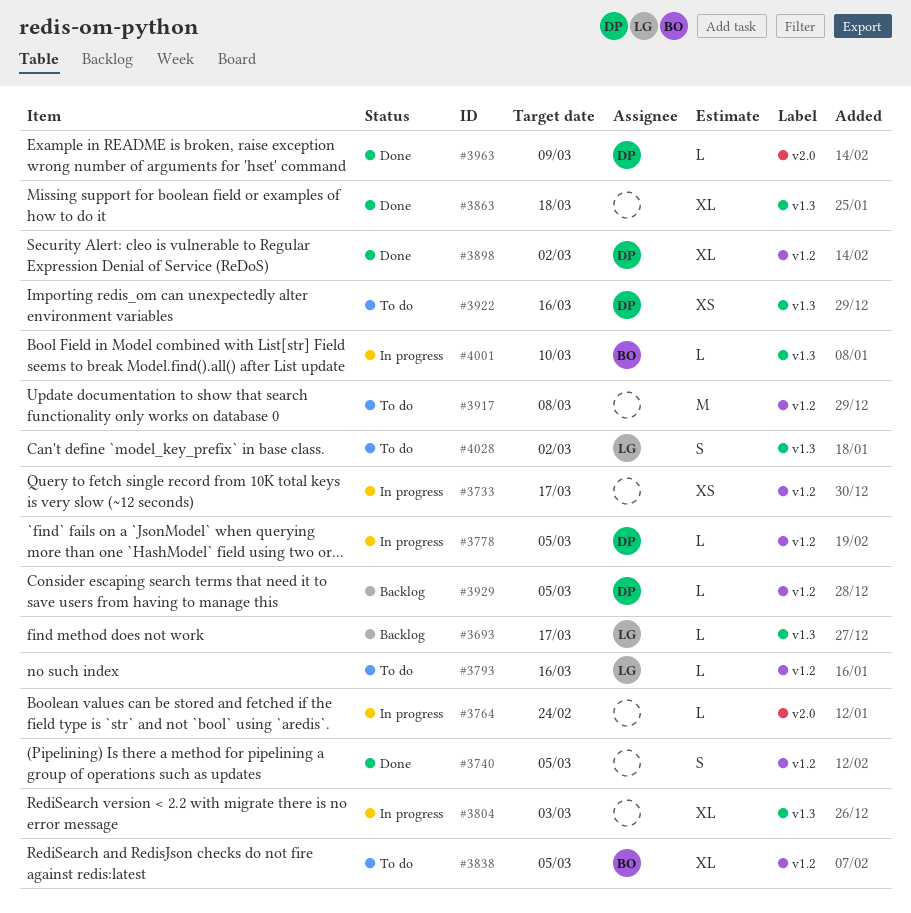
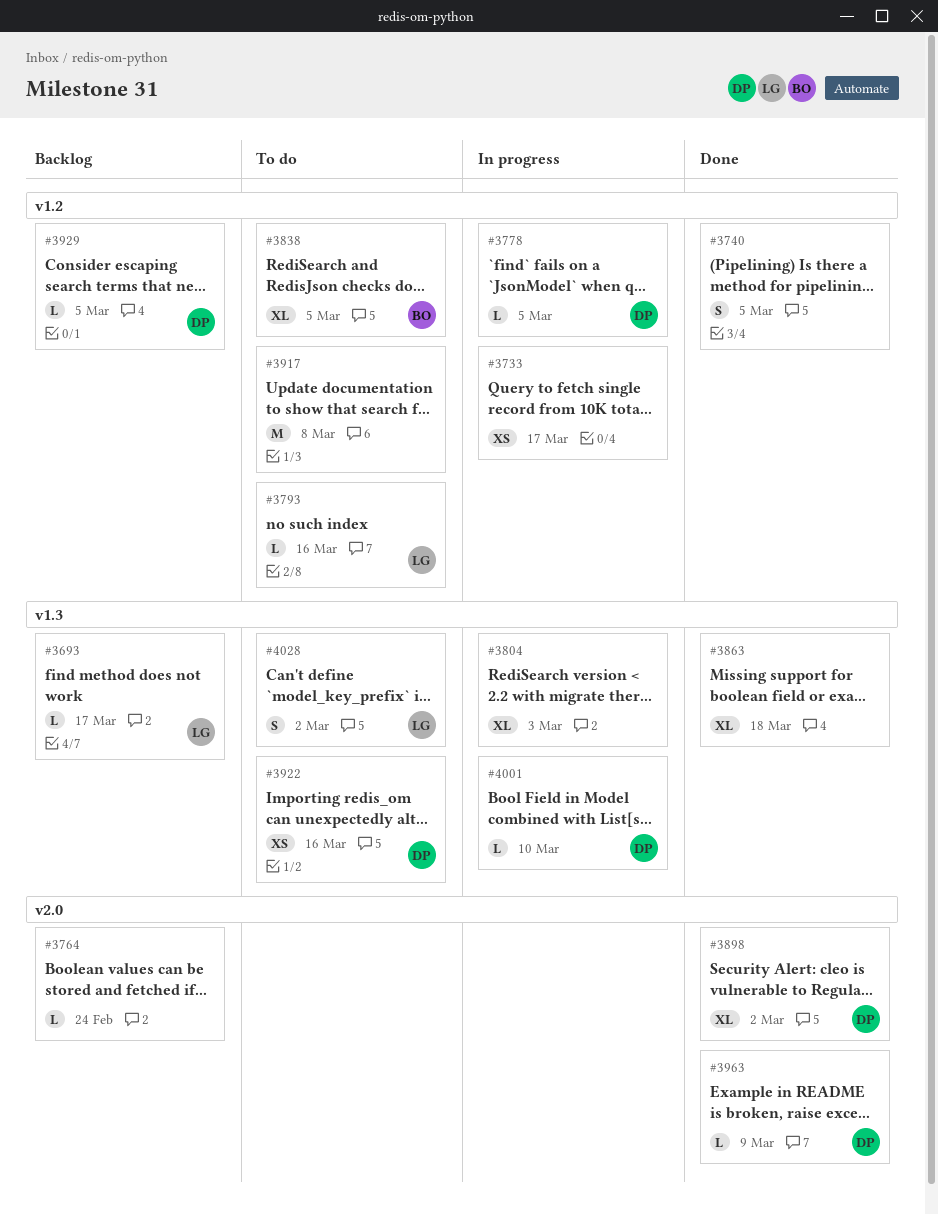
#3764, status: In progress -> Backlog
#3898, label: v1.2 -> v2.0
#4001, owner: BO -> DP

